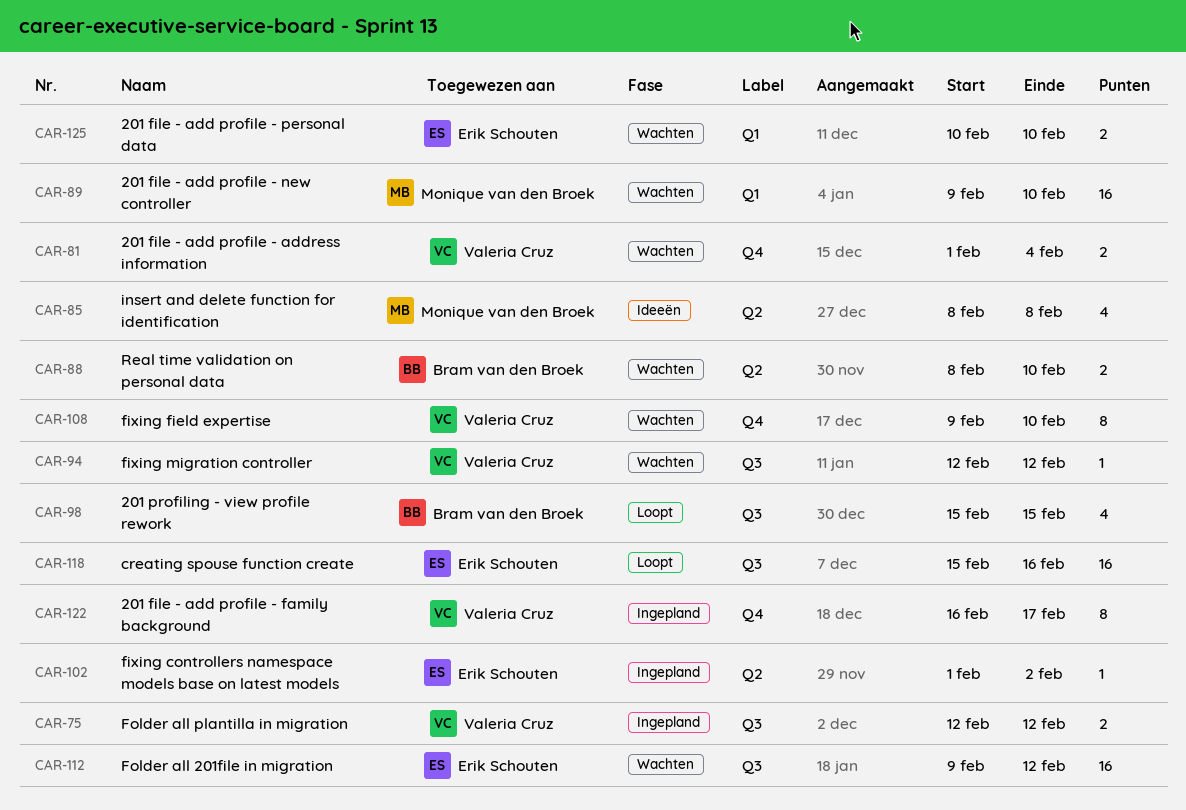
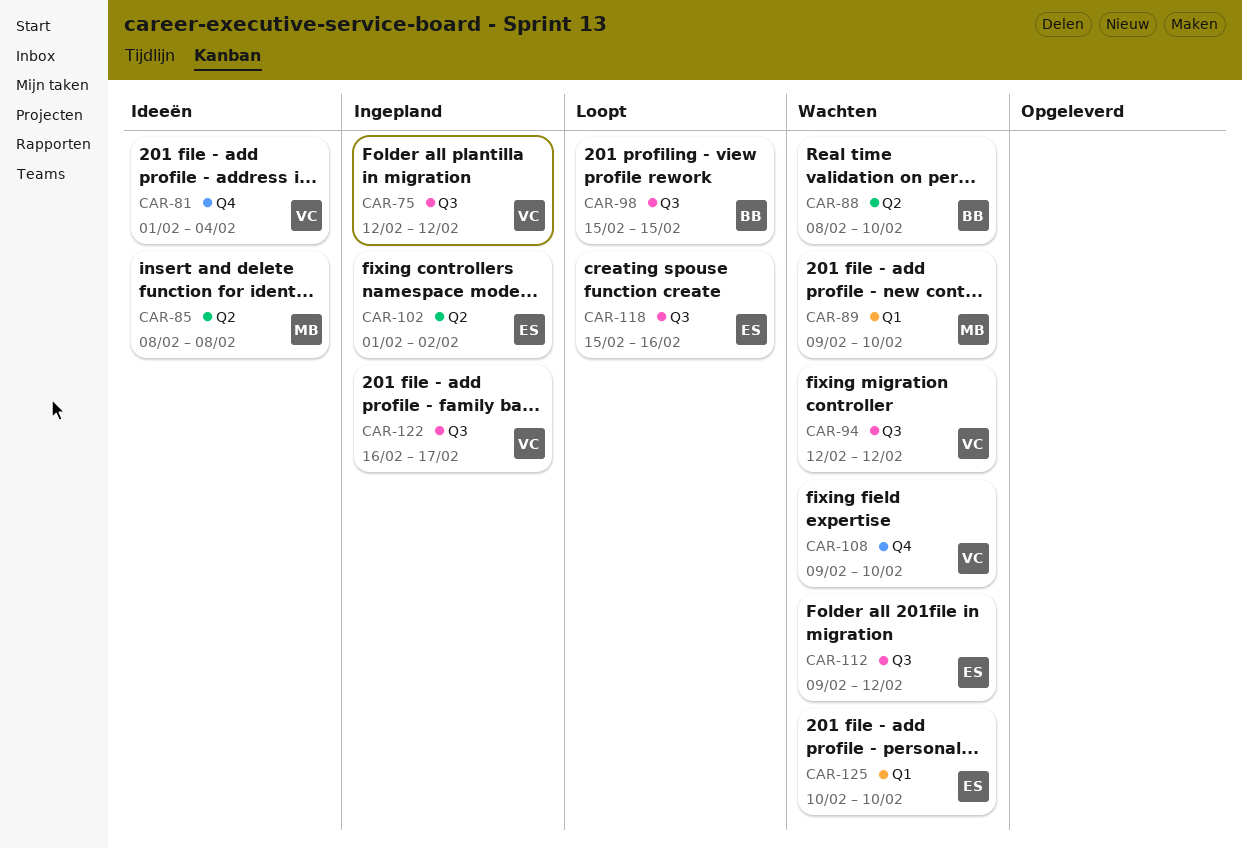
CAR-81, status: Wachten -> Ideeën
CAR-122, label: Q4 -> Q3

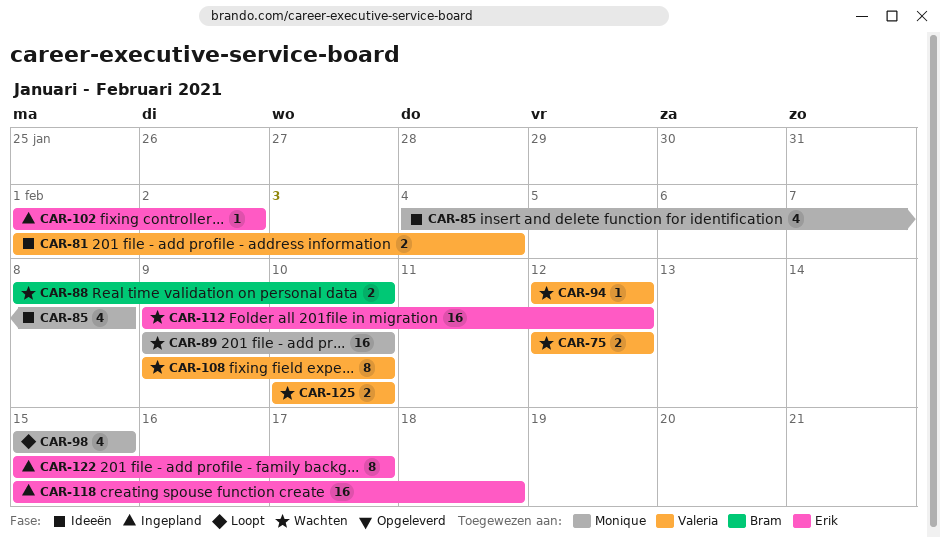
CAR-75, status: Ingepland -> Wachten
CAR-85, start: Feb 8 -> Feb 4
CAR-98, owner: Bram -> Monique
CAR-118, status: Loopt -> Ingepland
CAR-118, due: Feb 16 -> Feb 18
CAR-122, owner: Valeria -> Erik
CAR-122, start: Feb 16 -> Feb 15
CAR-125, owner: Erik -> Valeria

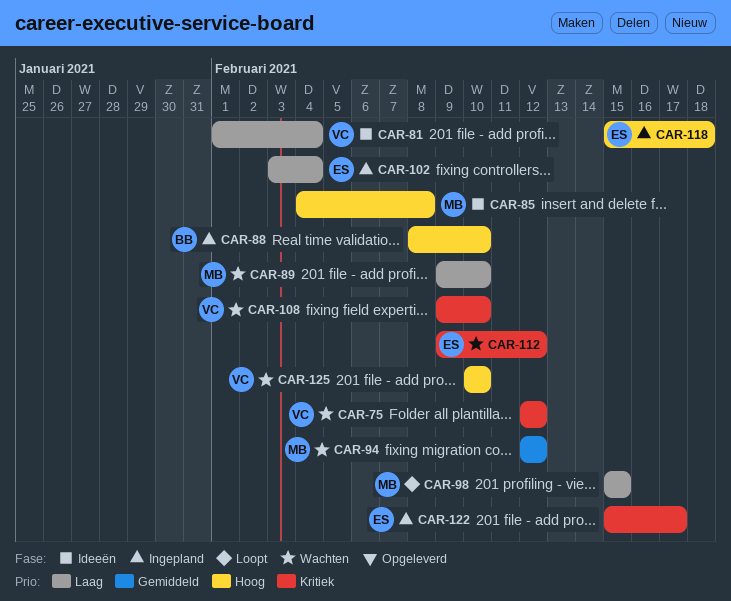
CAR-88, status: Wachten -> Ingepland
CAR-94, owner: Valeria -> Monique
CAR-102, start: Feb 1 -> Feb 3
CAR-102, due: Feb 2 -> Feb 4

